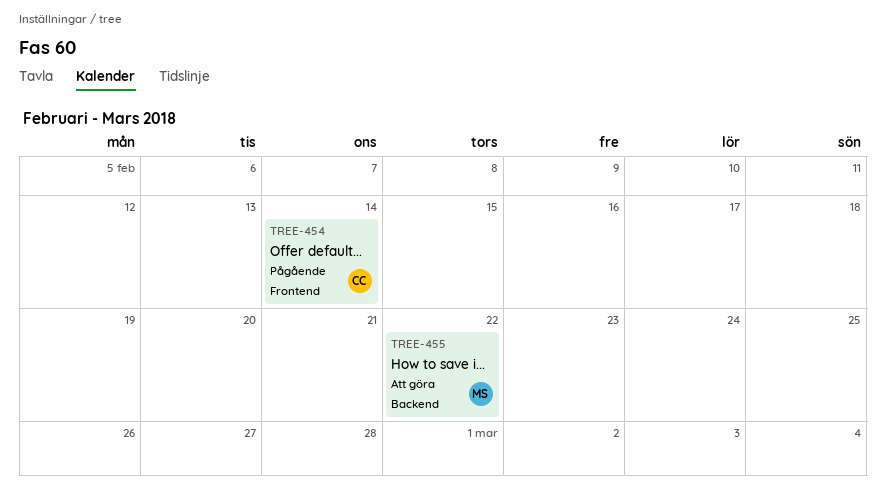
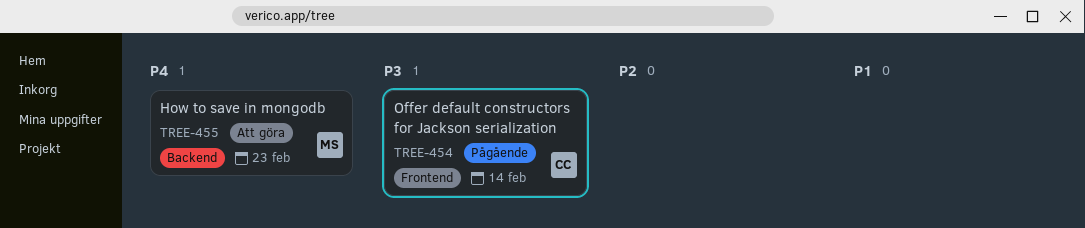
TREE-455, due: Feb 22 -> Feb 23

